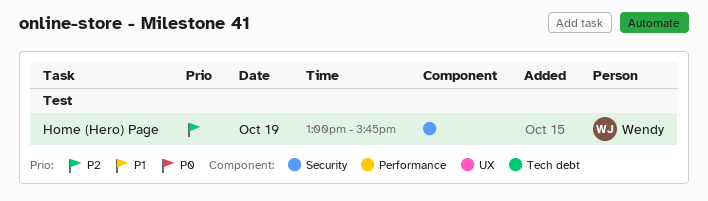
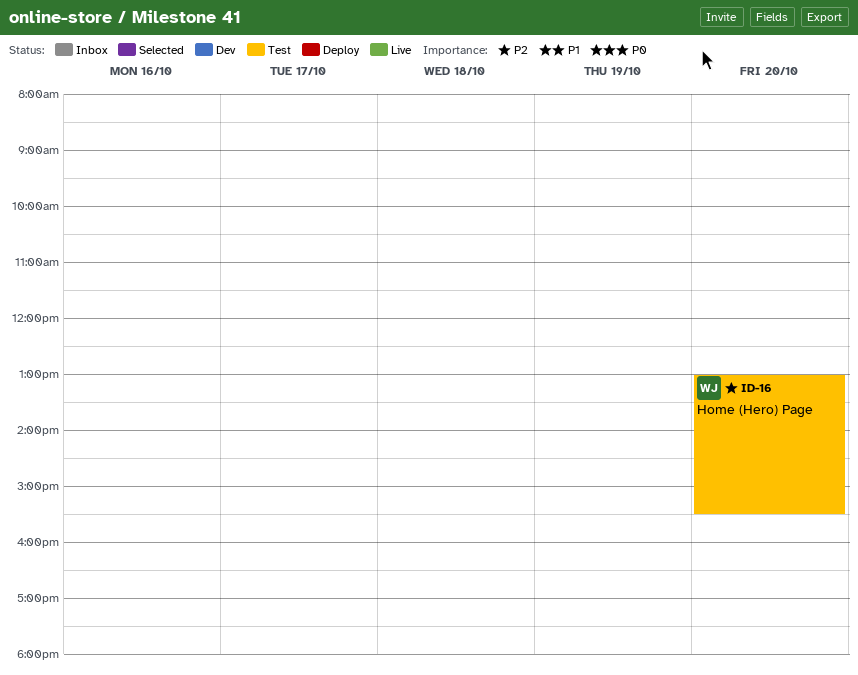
Home (Hero) Page, day: Oct 19 -> Oct 20
Home (Hero) Page, ends: 15:45 -> 15:30

